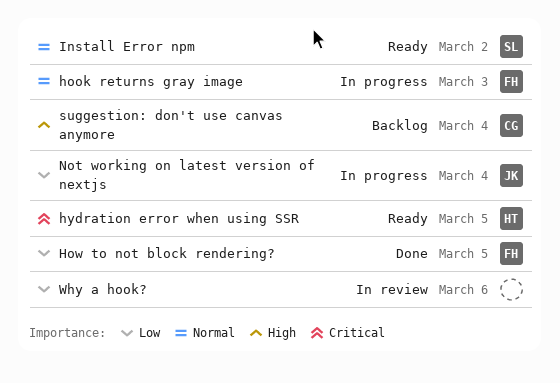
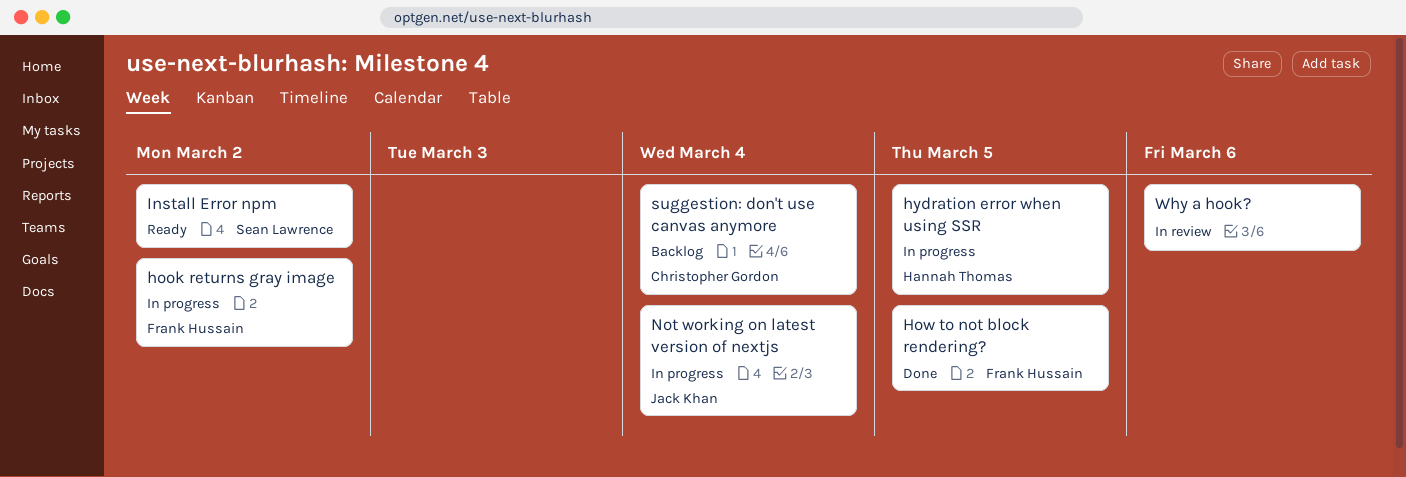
hook returns gray image, due: Mar 3 -> Mar 2
hydration error when using SSR, status: Ready -> In progress

